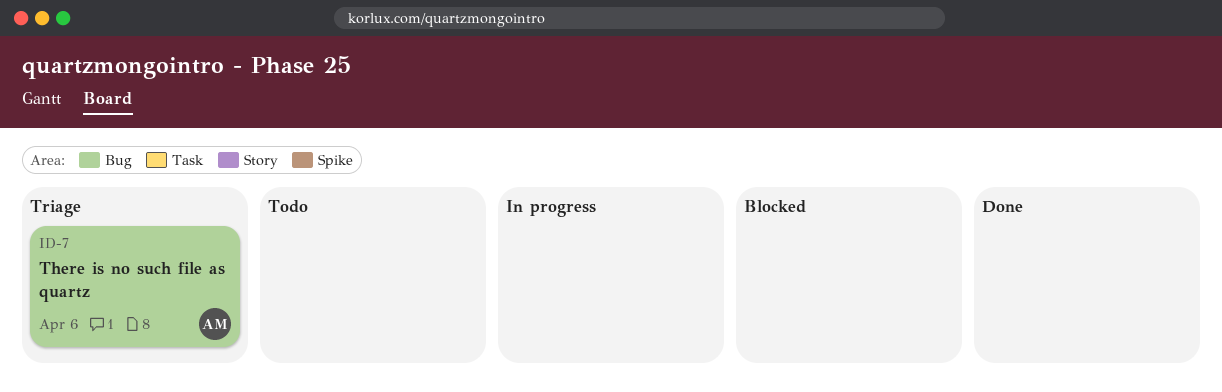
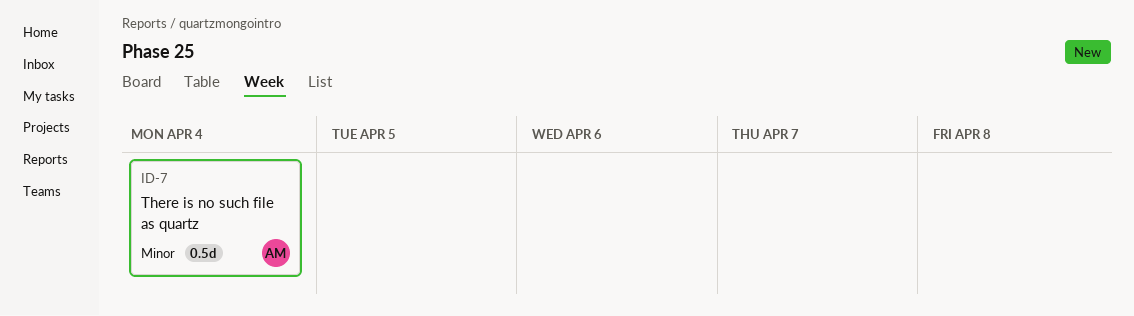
ID-7, due: Apr 6 -> Apr 4

